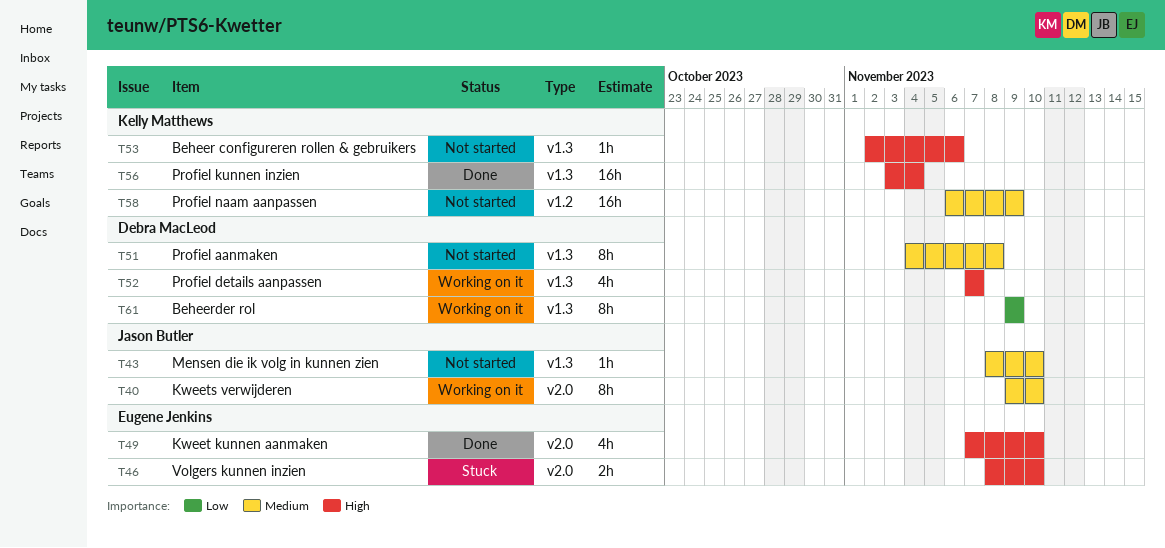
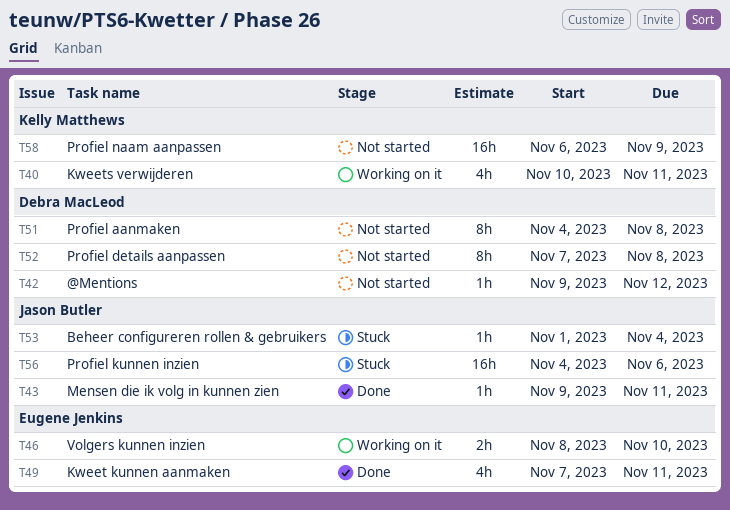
T40, owner: Jason Butler -> Kelly Matthews
T40, estimate: 8h -> 4h
T40, start: Nov 9 -> Nov 10
T40, due: Nov 10 -> Nov 11
T42: none -> present
T43, status: Not started -> Done
T43, start: Nov 8 -> Nov 9
T43, due: Nov 10 -> Nov 11
T46, status: Stuck -> Working on it
T49, due: Nov 10 -> Nov 11
T52, status: Working on it -> Not started
T52, estimate: 4h -> 8h
T52, due: Nov 7 -> Nov 8
T53, status: Not started -> Stuck
T53, owner: Kelly Matthews -> Jason Butler
T53, start: Nov 2 -> Nov 1
T53, due: Nov 6 -> Nov 4
T56, status: Done -> Stuck
T56, owner: Kelly Matthews -> Jason Butler
T56, start: Nov 3 -> Nov 4
T56, due: Nov 4 -> Nov 6
T61: present -> none

